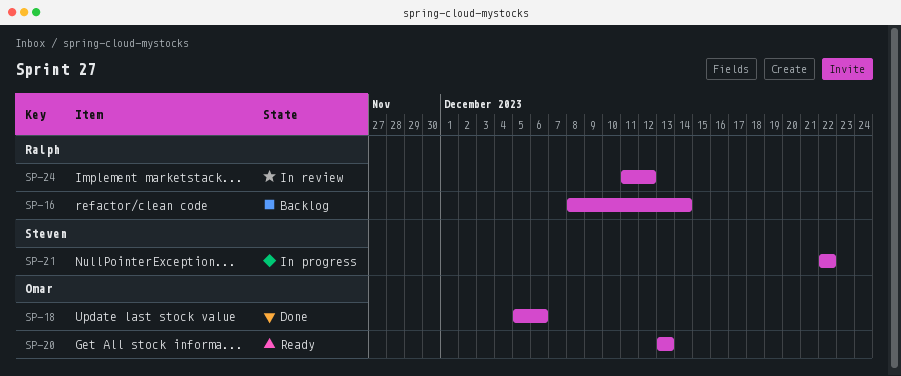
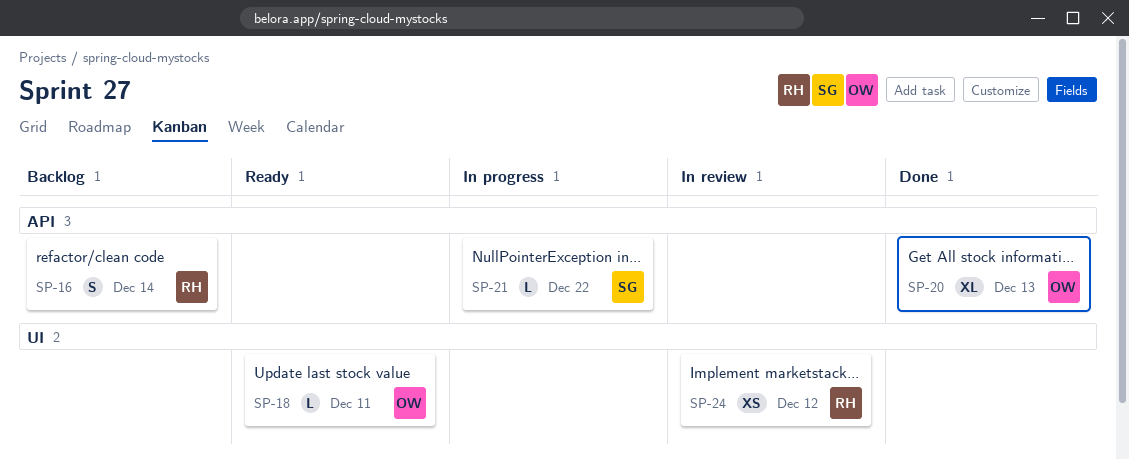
SP-18, status: Done -> Ready
SP-18, due: Dec 6 -> Dec 11
SP-20, status: Ready -> Done

